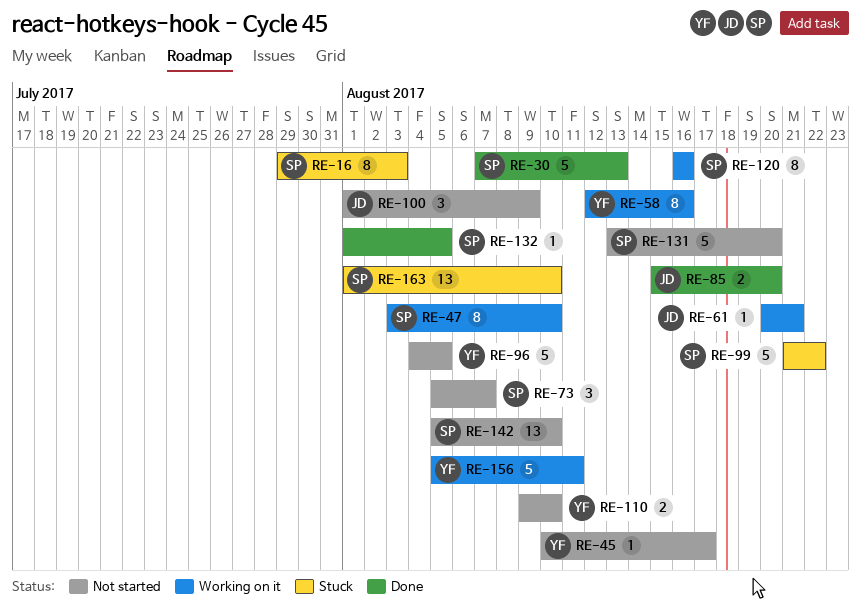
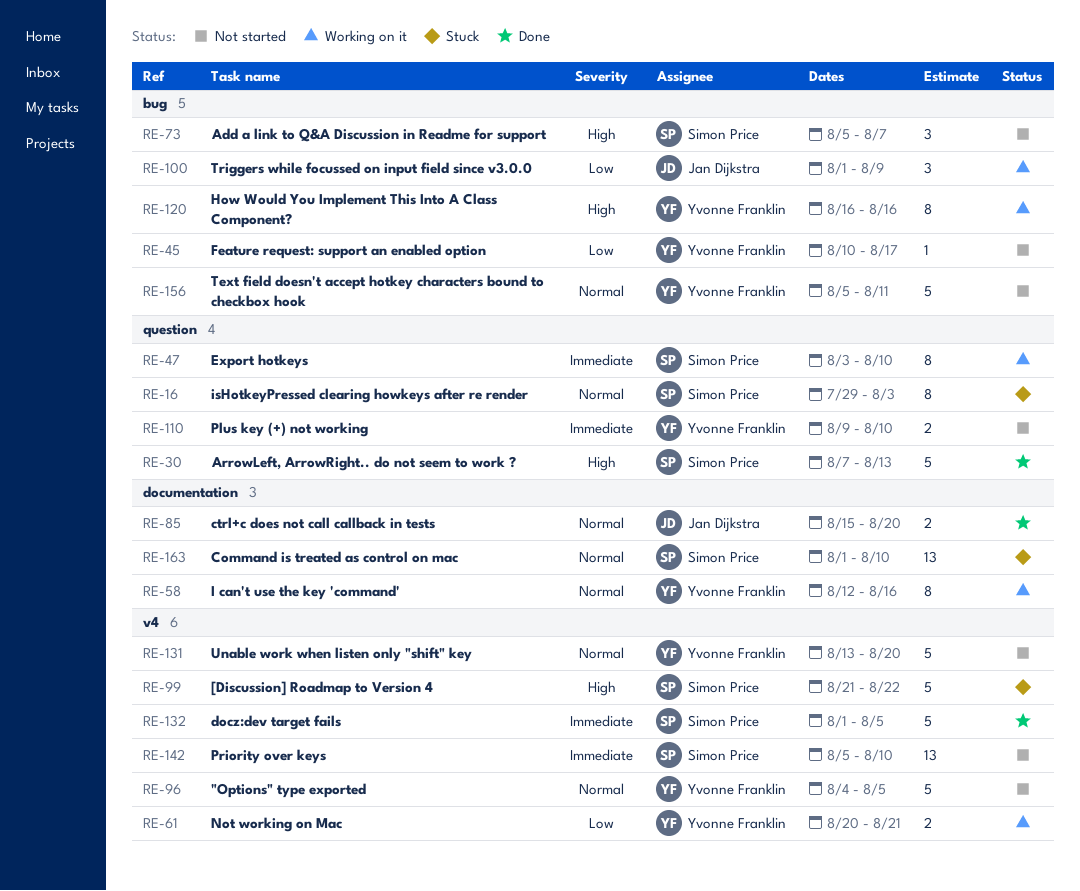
RE-61, owner: Jan Dijkstra -> Yvonne Franklin
RE-61, estimate: 1 -> 2
RE-100, status: Not started -> Working on it
RE-120, owner: Simon Price -> Yvonne Franklin
RE-131, owner: Simon Price -> Yvonne Franklin
RE-132, estimate: 1 -> 5
RE-156, status: Working on it -> Not started

